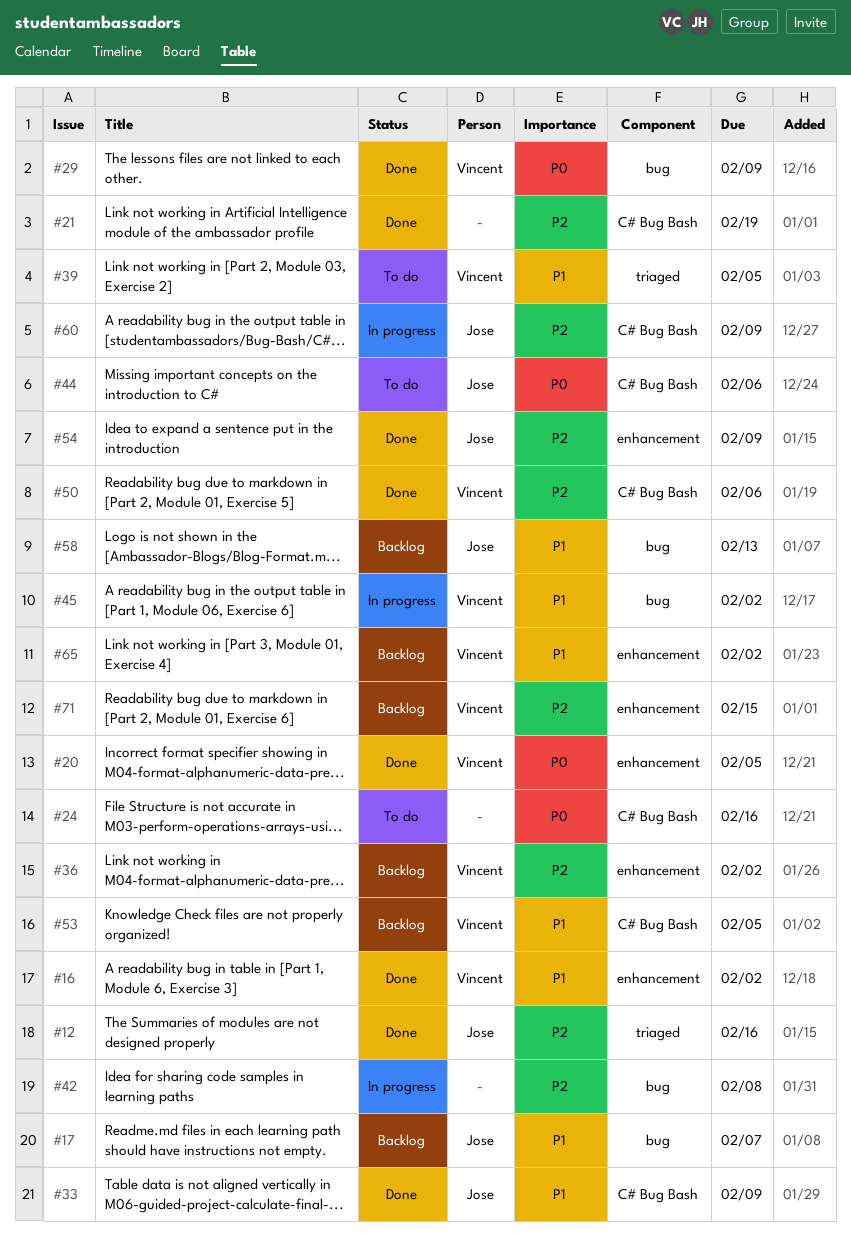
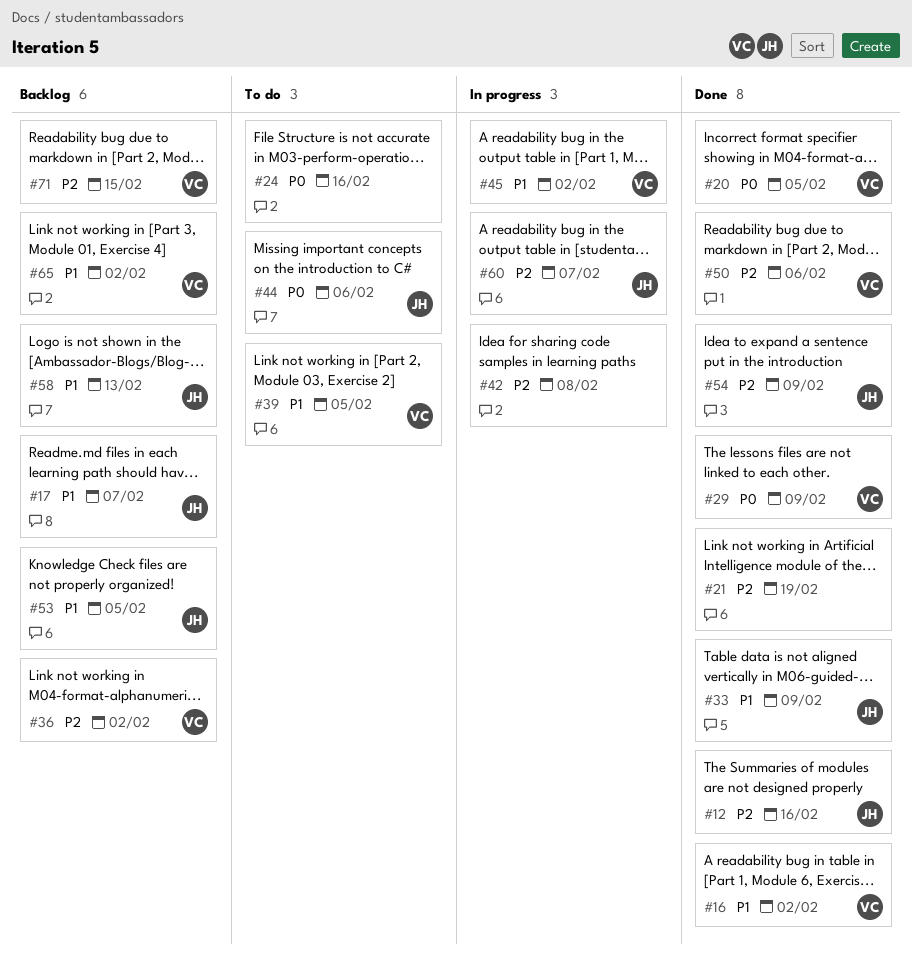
#53, owner: Vincent -> Jose
#60, due: Feb 9 -> Feb 7

